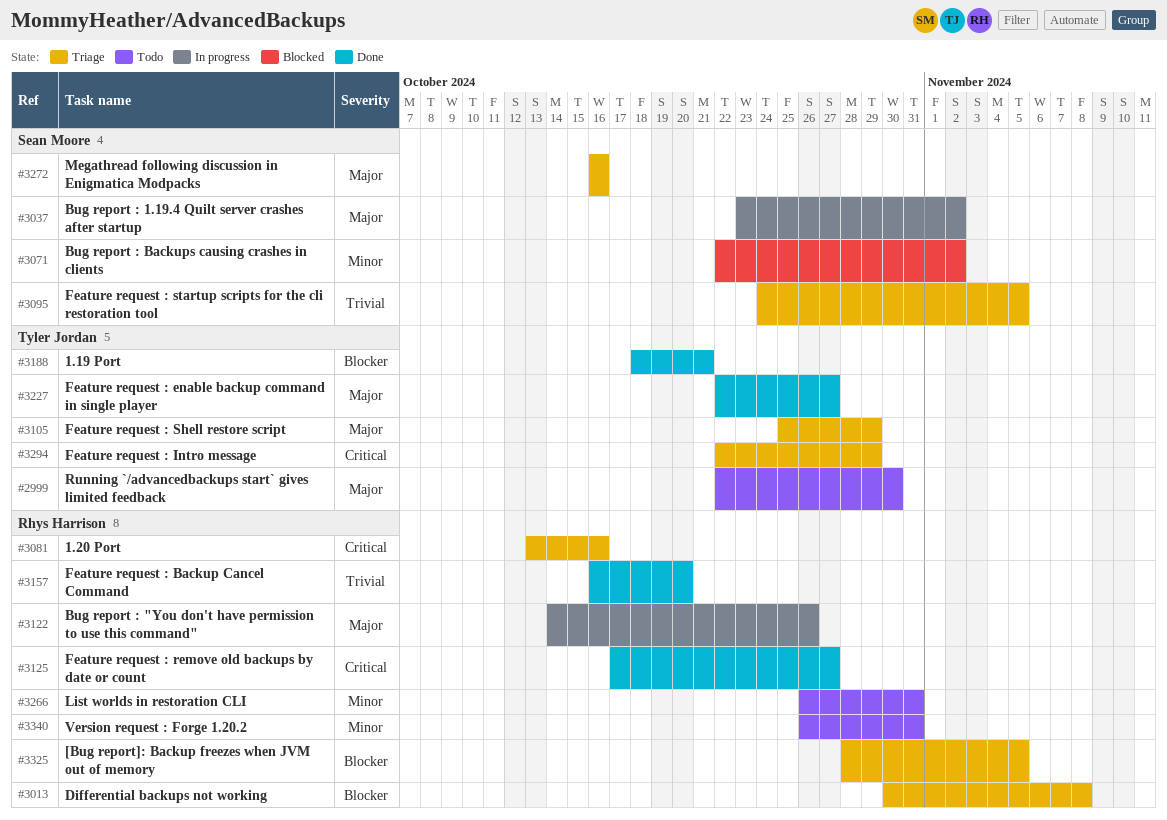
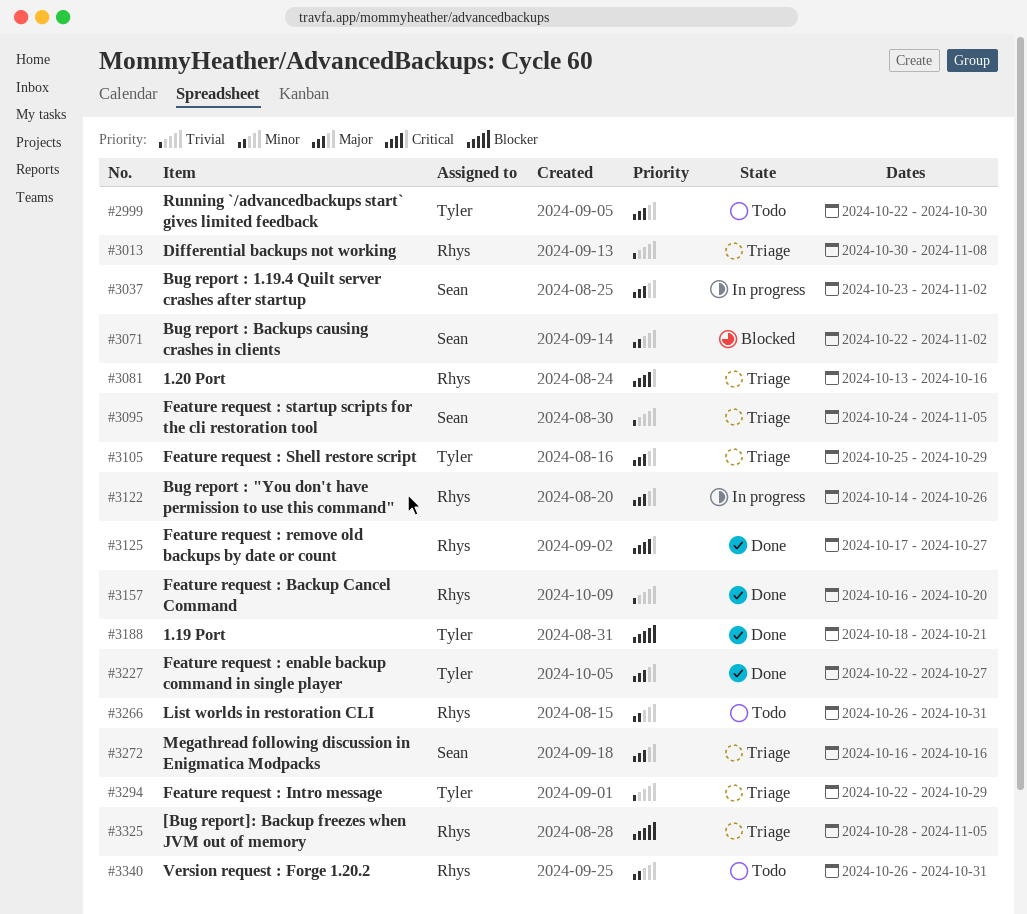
#3013, priority: Blocker -> Trivial
#3294, priority: Critical -> Trivial

